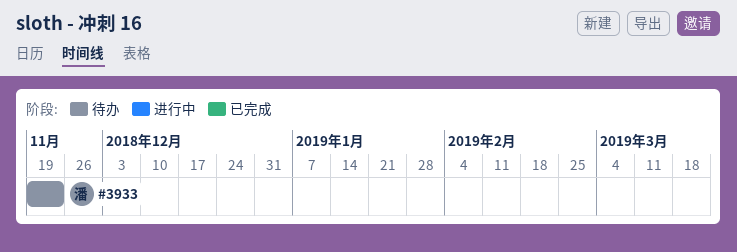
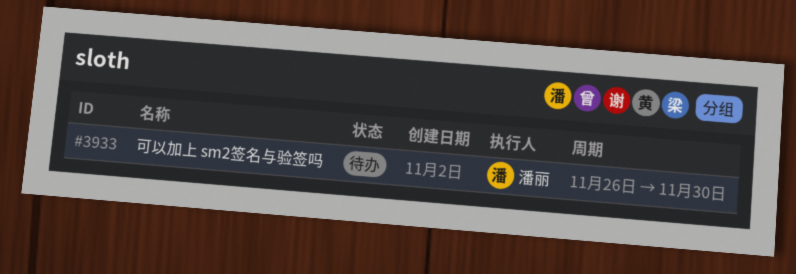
#3933, start: Nov 19 -> Nov 26
#3933, due: Nov 23 -> Nov 30

